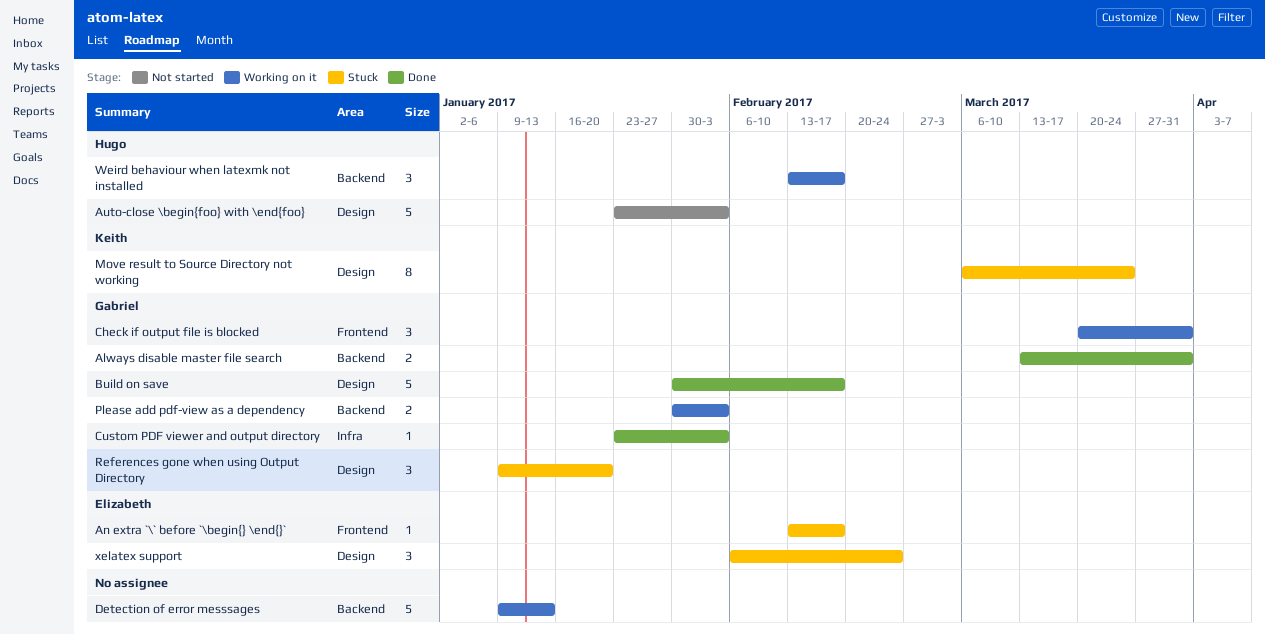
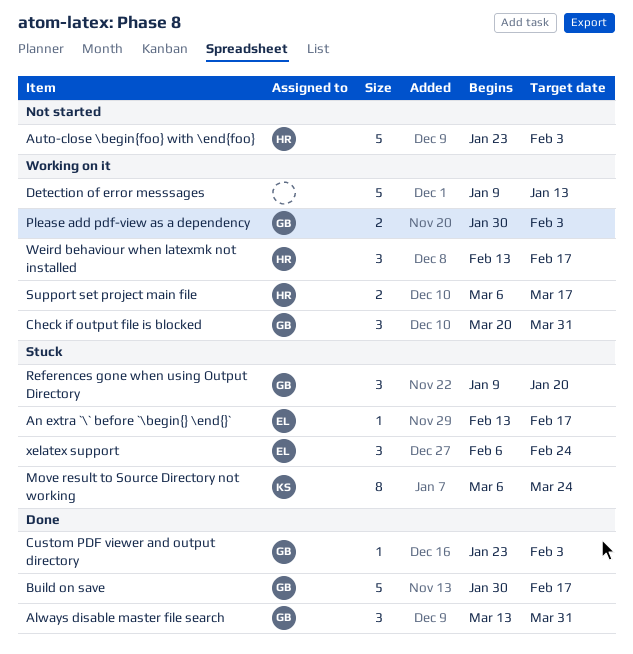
Always disable master file search, estimate: 2 -> 3
Support set project main file: none -> present

